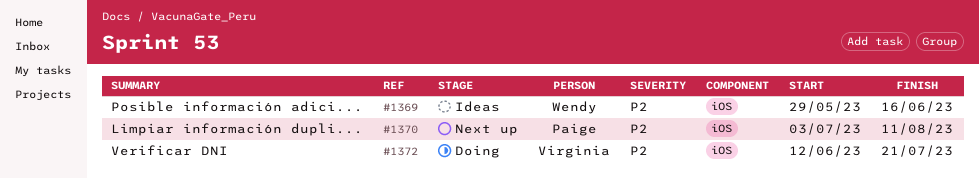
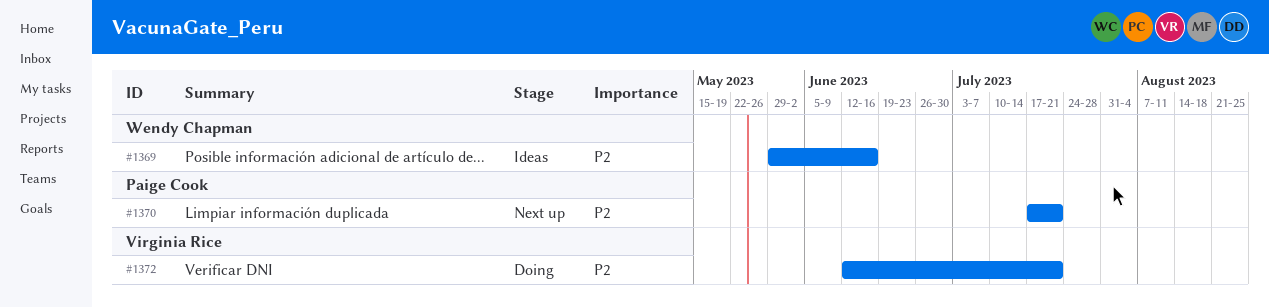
#1370, start: Jul 3 -> Jul 17
#1370, due: Aug 11 -> Jul 21

